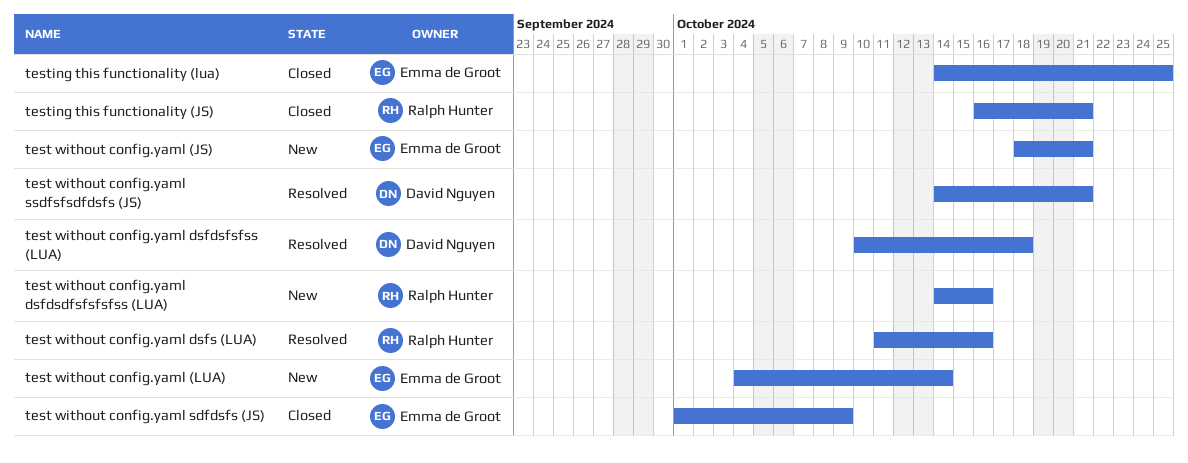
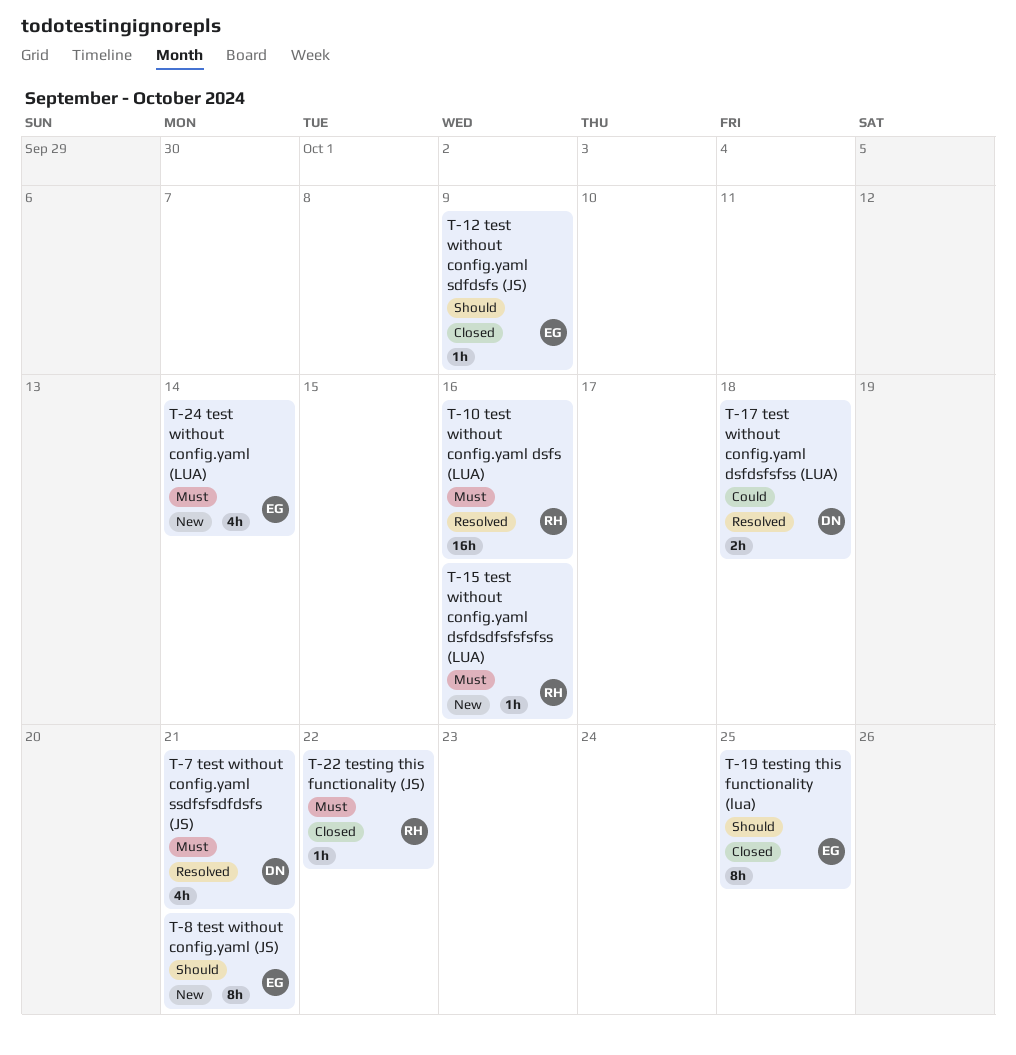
testing this functionality (JS), due: Oct 21 -> Oct 22

